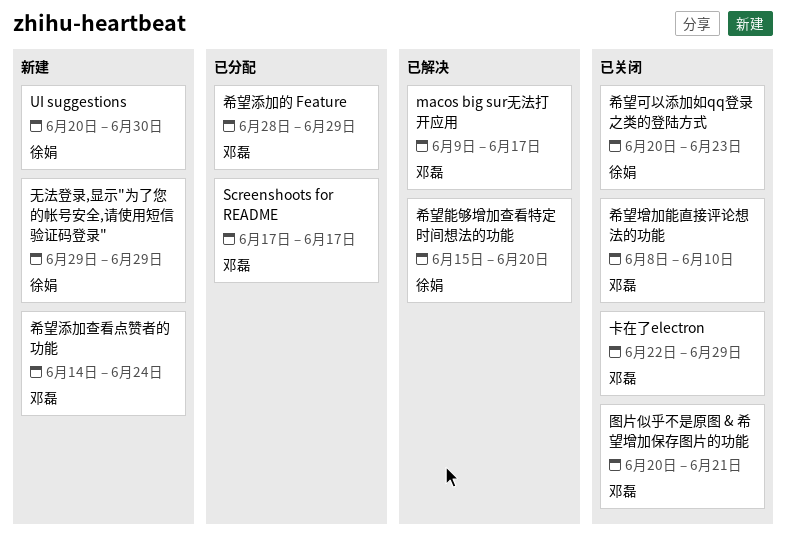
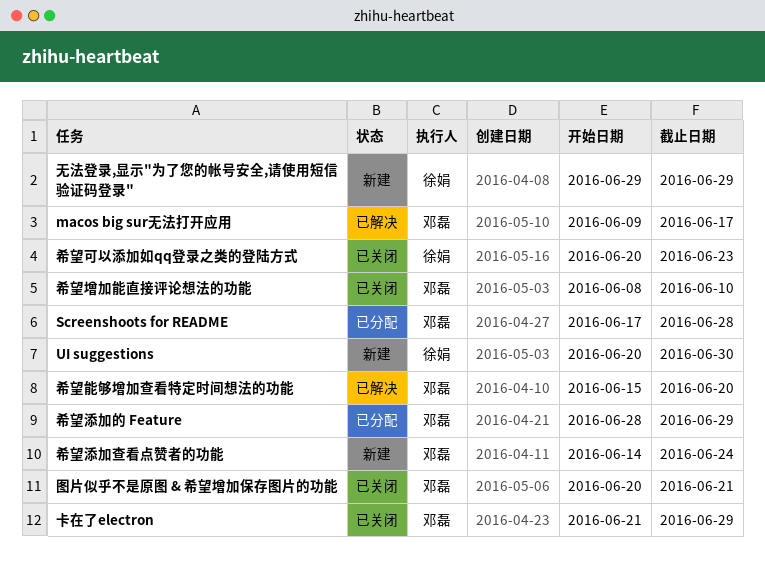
Screenshoots for README, due: Jun 17 -> Jun 28
卡在了electron, start: Jun 22 -> Jun 21
希望能够增加查看特定时间想法的功能, owner: 徐娟 -> 邓磊

